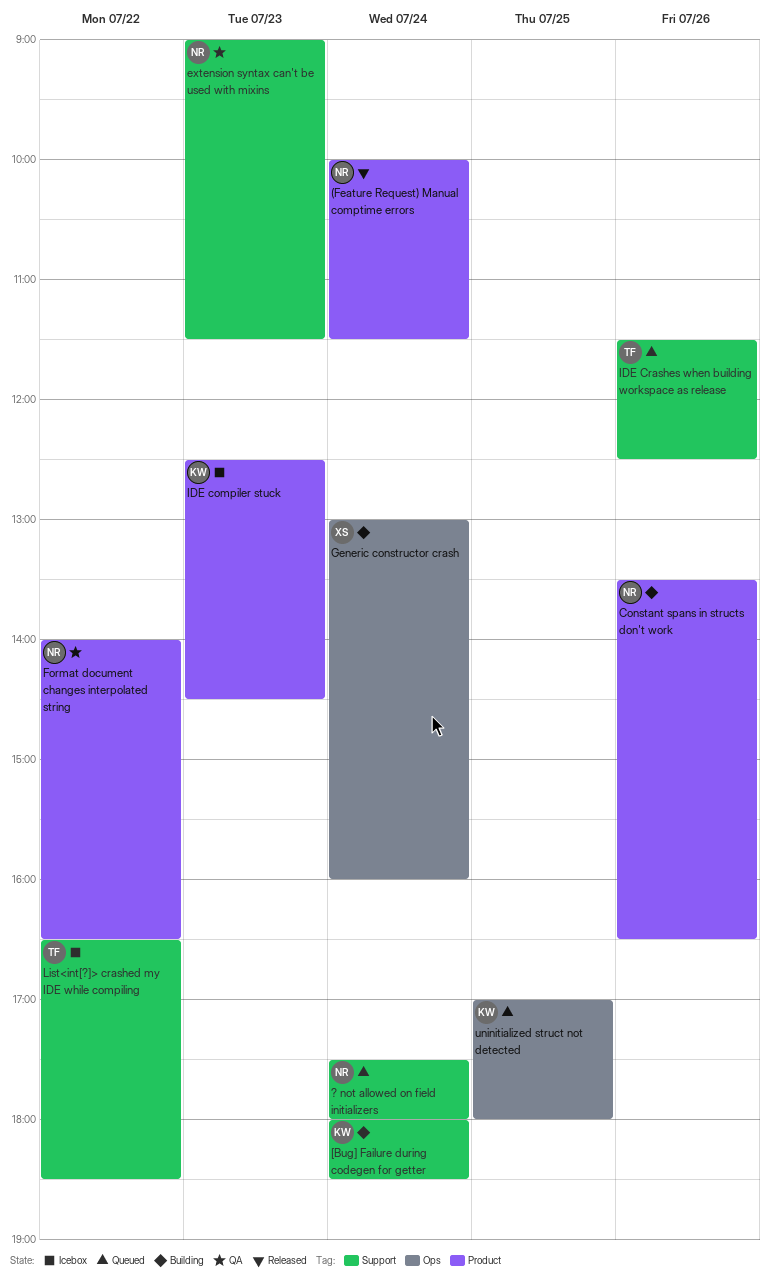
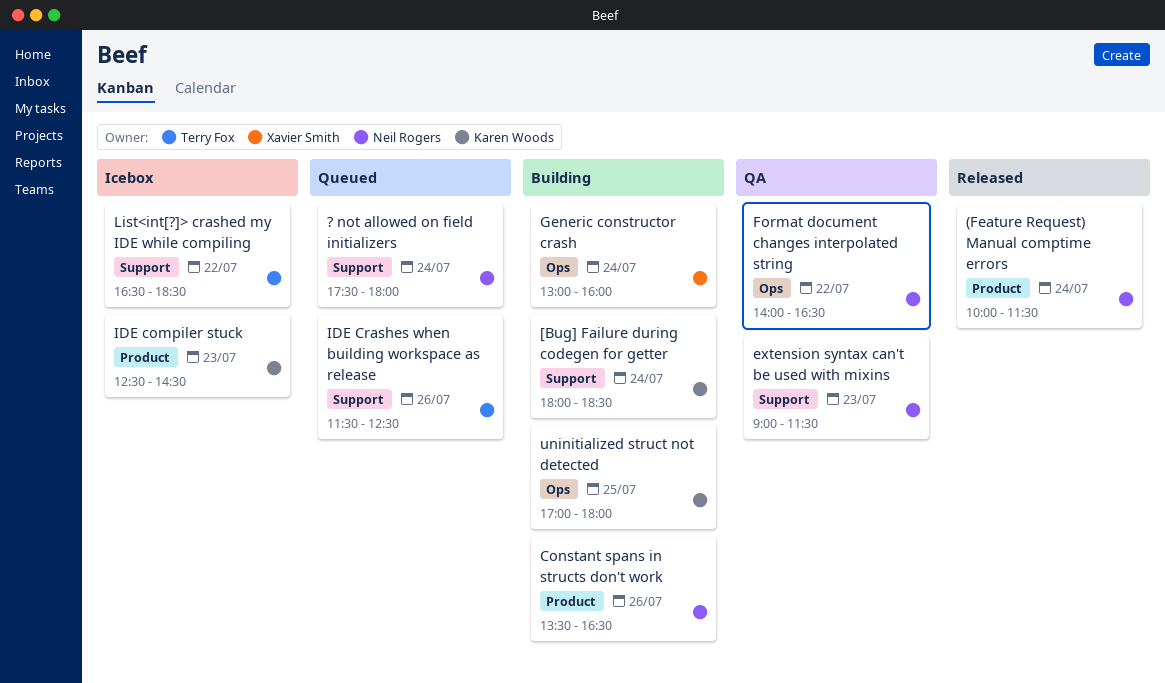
Format document changes interpolated string, label: Product -> Ops
uninitialized struct not detected, status: Queued -> Building

